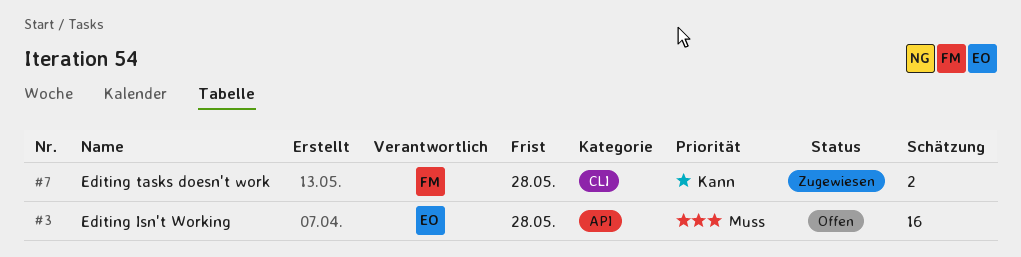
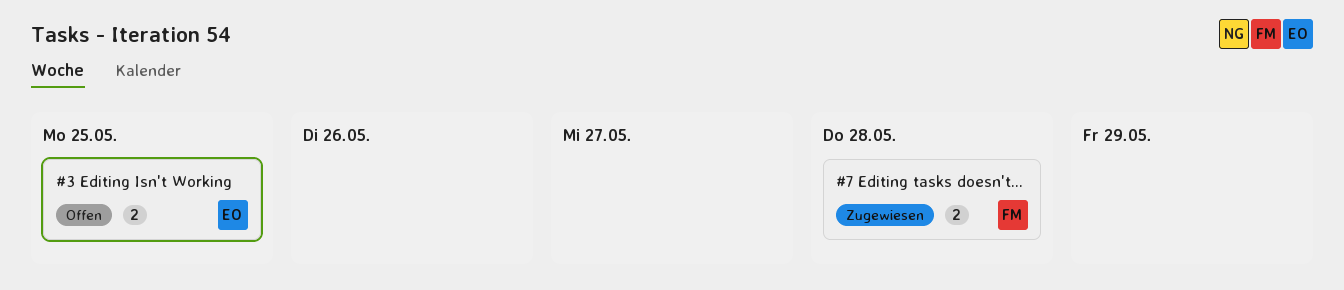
#3, estimate: 16 -> 2
#3, due: May 28 -> May 25

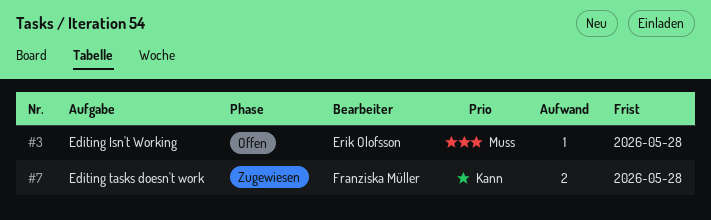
#3, estimate: 2 -> 1
#3, due: May 25 -> May 28

